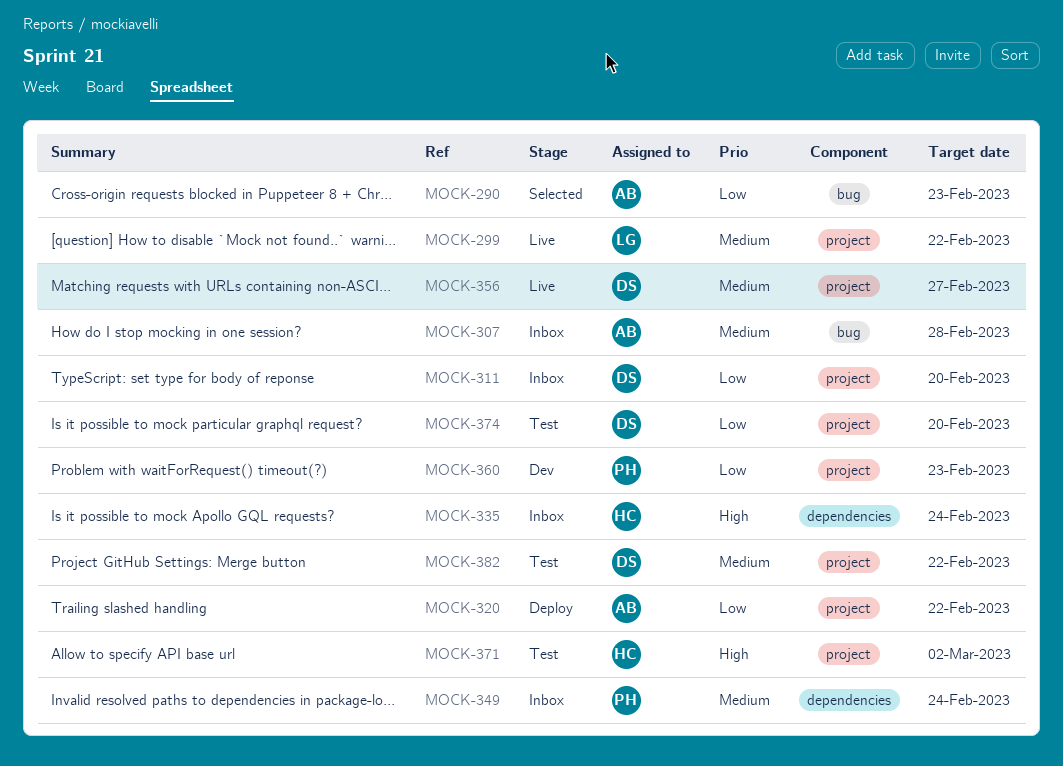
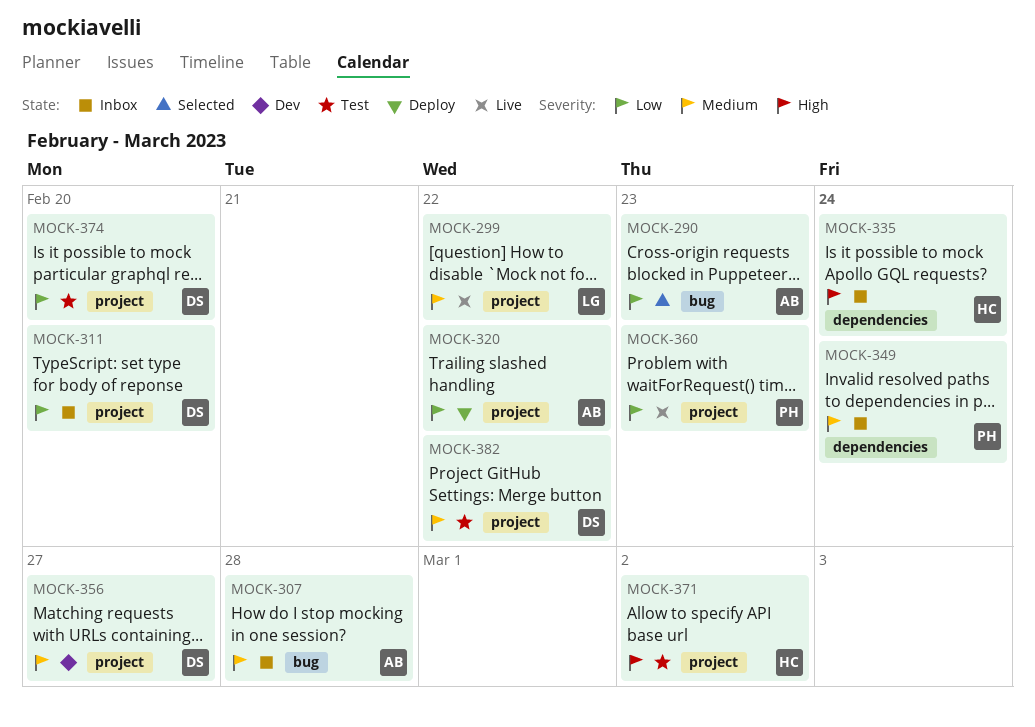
MOCK-356, status: Live -> Dev
MOCK-360, status: Dev -> Live

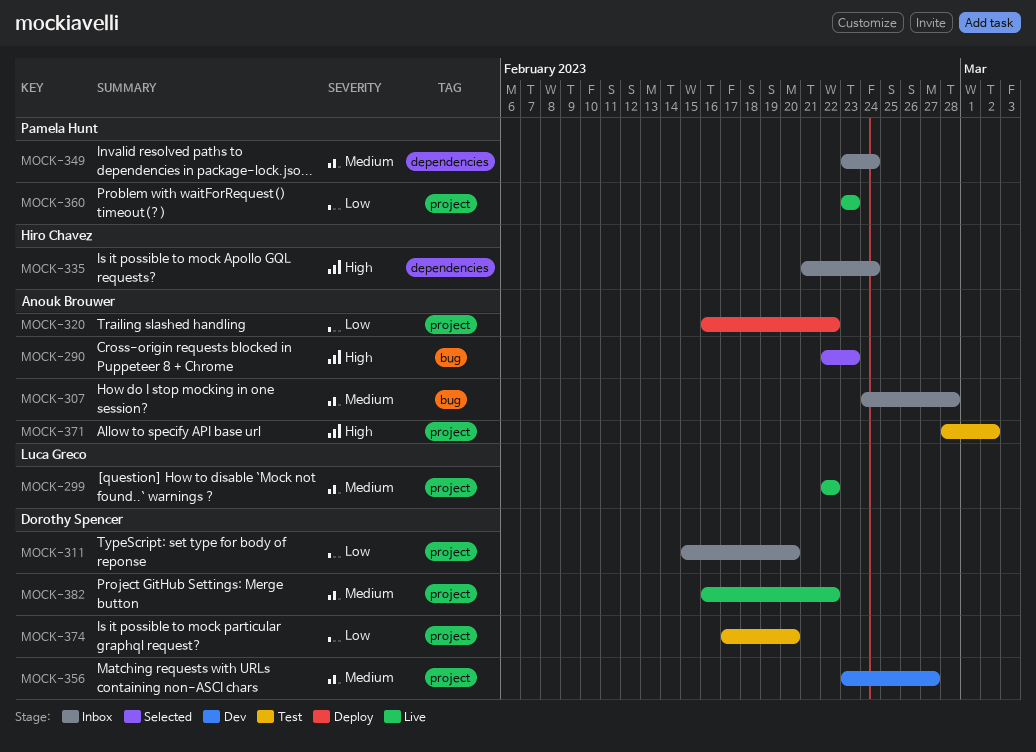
MOCK-290, priority: Low -> High
MOCK-371, owner: Hiro Chavez -> Anouk Brouwer
MOCK-382, status: Test -> Live

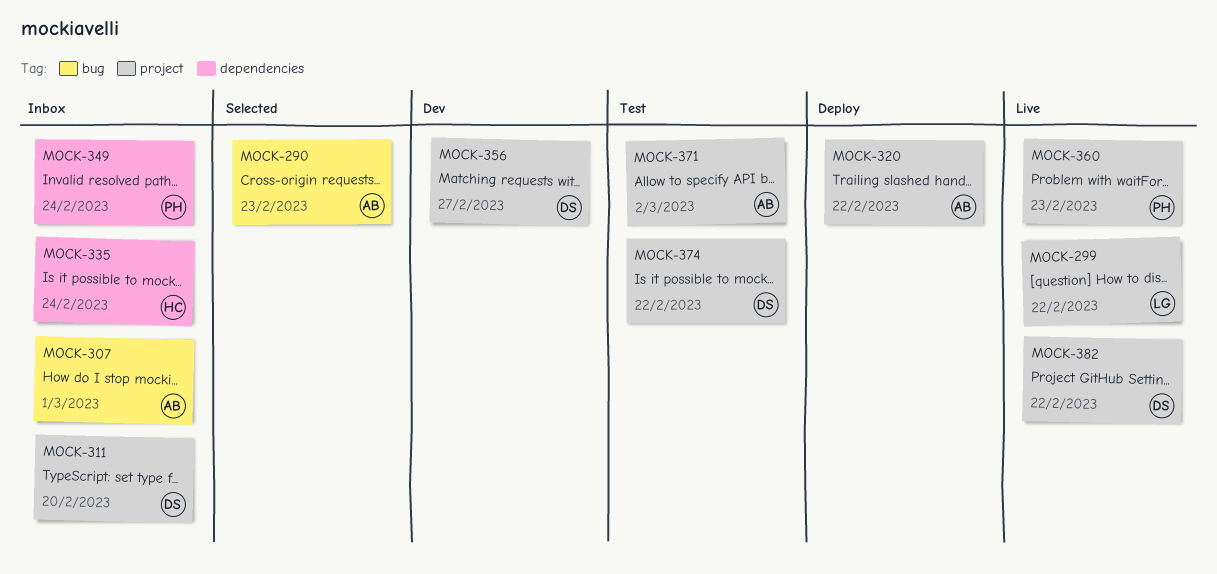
MOCK-307, due: Feb 28 -> Mar 1
MOCK-374, due: Feb 20 -> Feb 22

